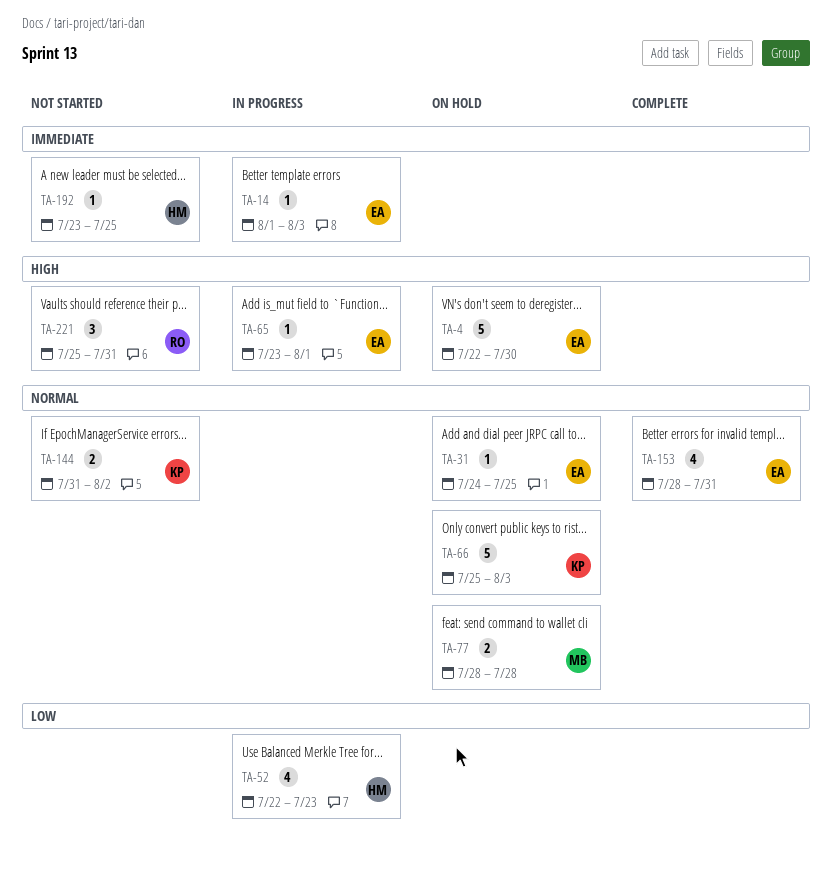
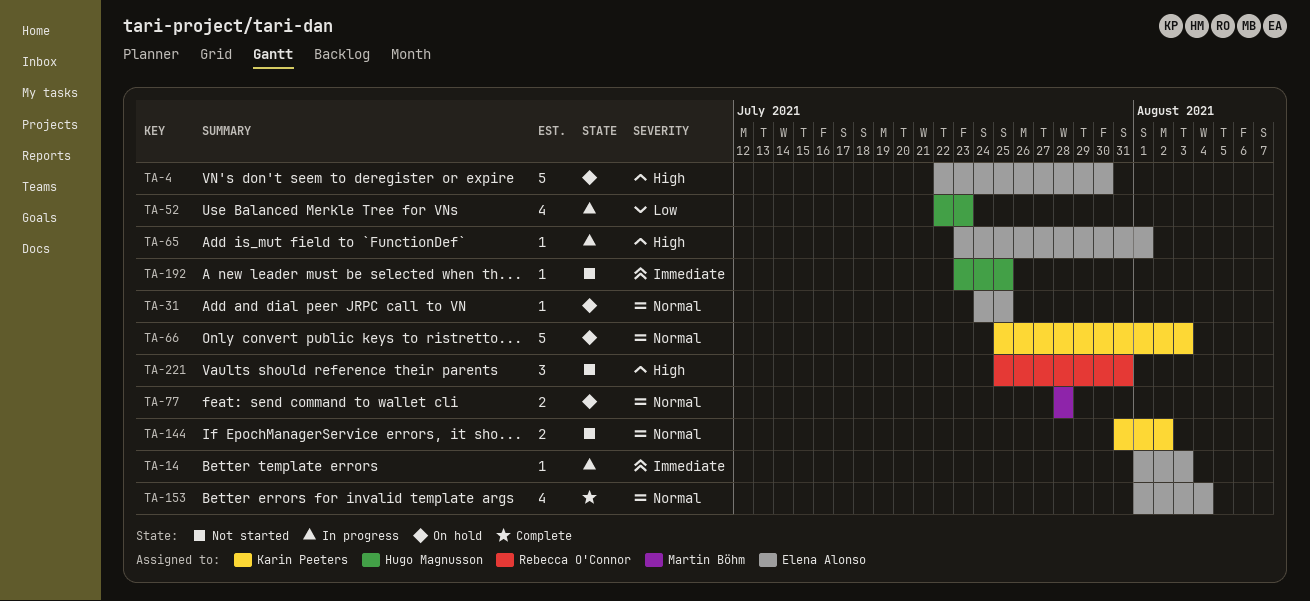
TA-153, start: Jul 28 -> Aug 1
TA-153, due: Jul 31 -> Aug 4

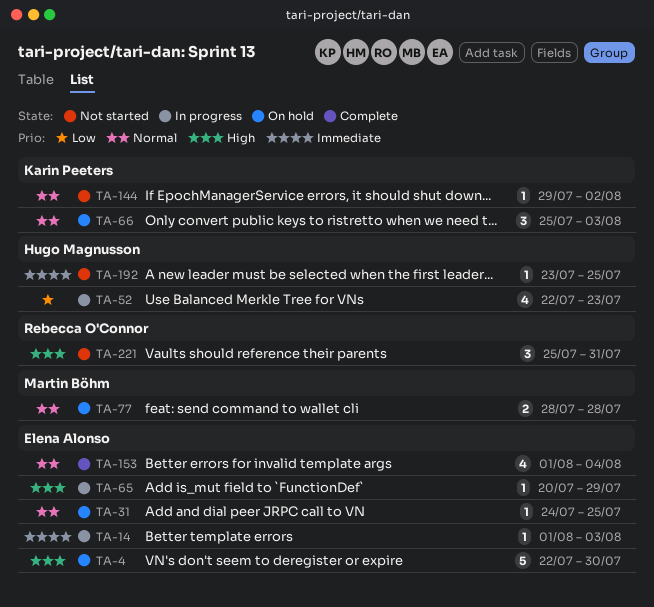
TA-65, start: Jul 23 -> Jul 20
TA-65, due: Aug 1 -> Jul 29
TA-66, estimate: 5 -> 3
TA-144, estimate: 2 -> 1
TA-144, start: Jul 31 -> Jul 29

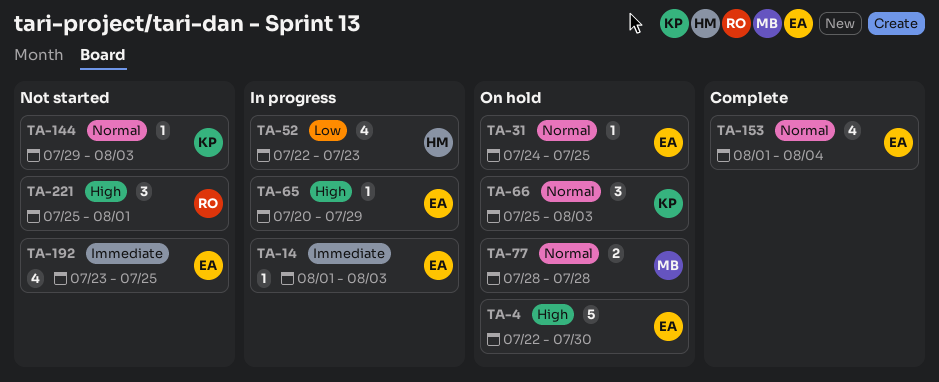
TA-144, due: Aug 2 -> Aug 3
TA-192, owner: Hugo Magnusson -> Elena Alonso
TA-192, estimate: 1 -> 4
TA-221, due: Jul 31 -> Aug 1

